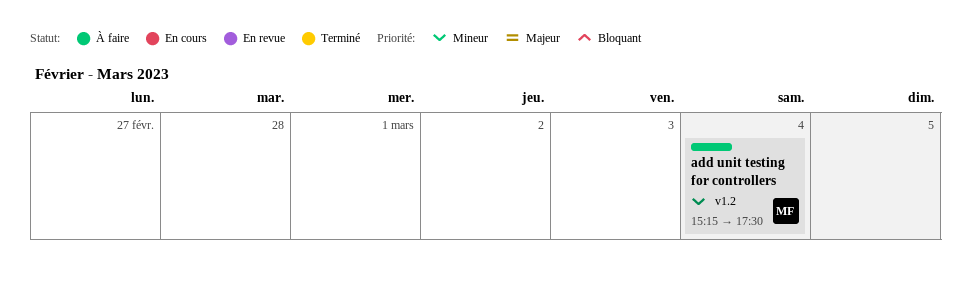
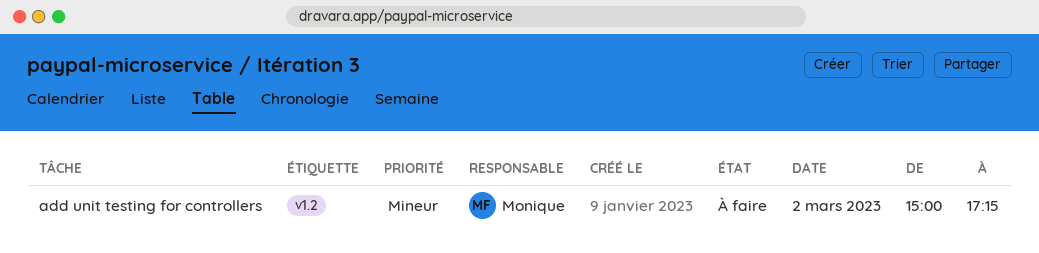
add unit testing for controllers, day: Mar 4 -> Mar 2
add unit testing for controllers, begins: 15:15 -> 15:00
add unit testing for controllers, ends: 17:30 -> 17:15

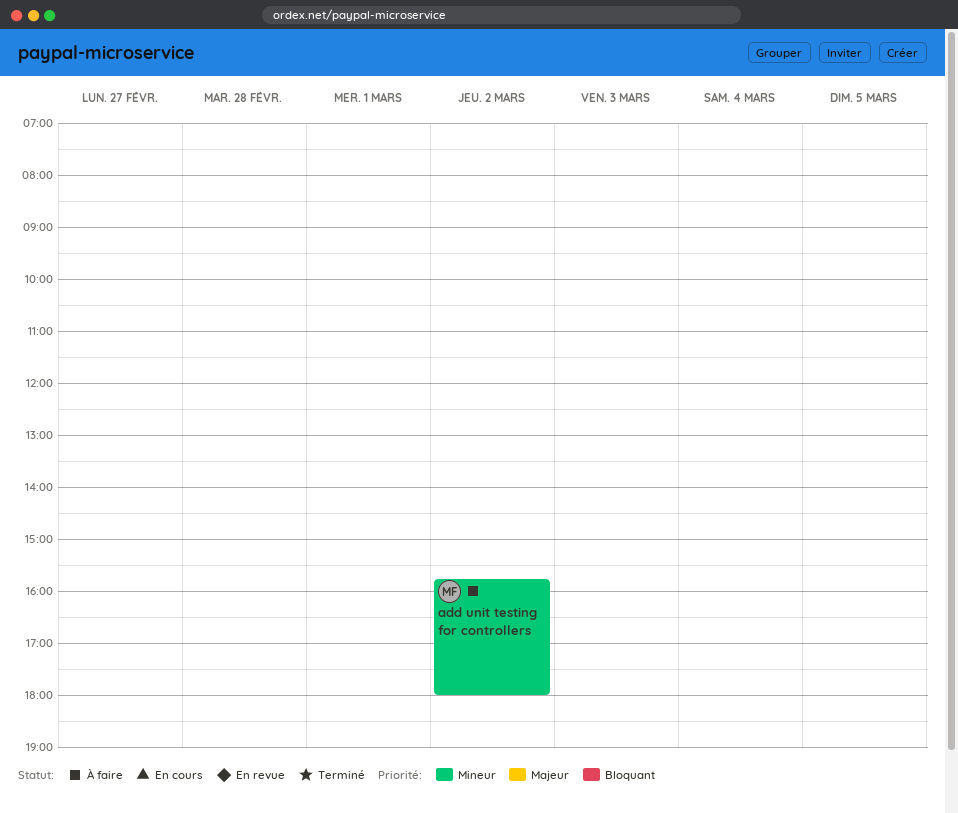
add unit testing for controllers, begins: 15:00 -> 15:45
add unit testing for controllers, ends: 17:15 -> 18:00

